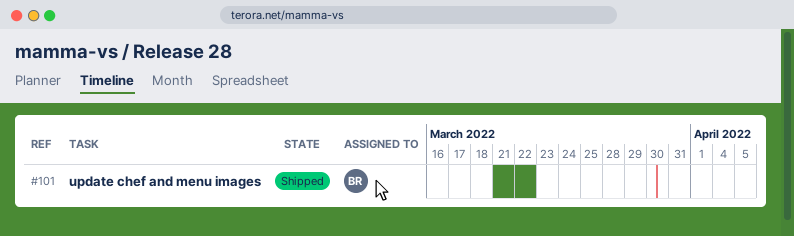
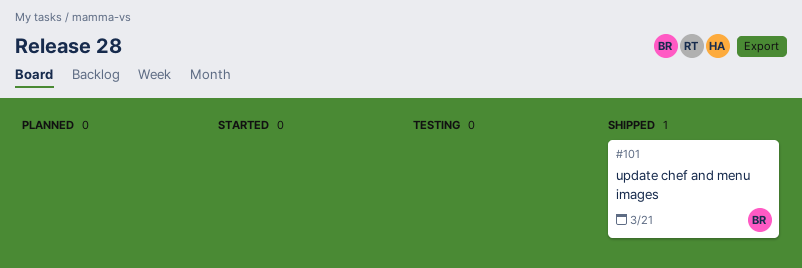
#101, due: Mar 22 -> Mar 21

